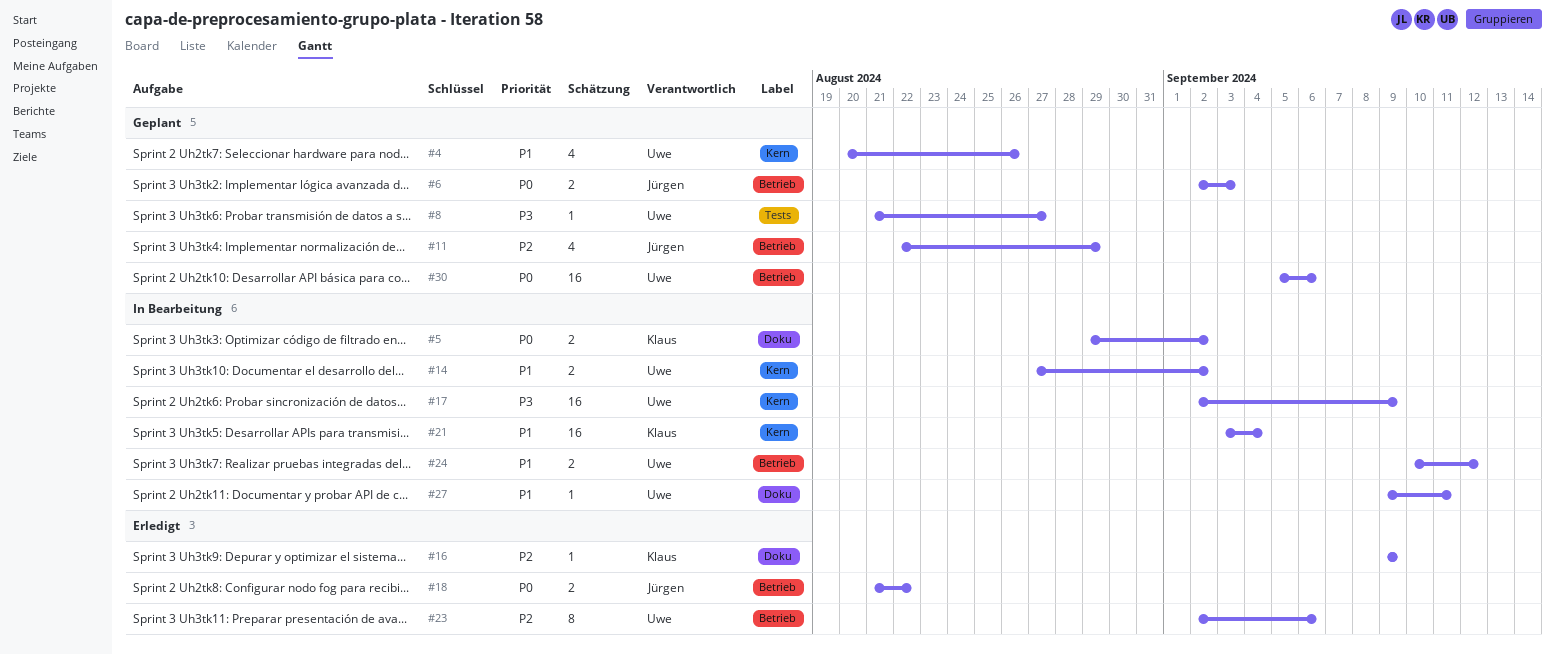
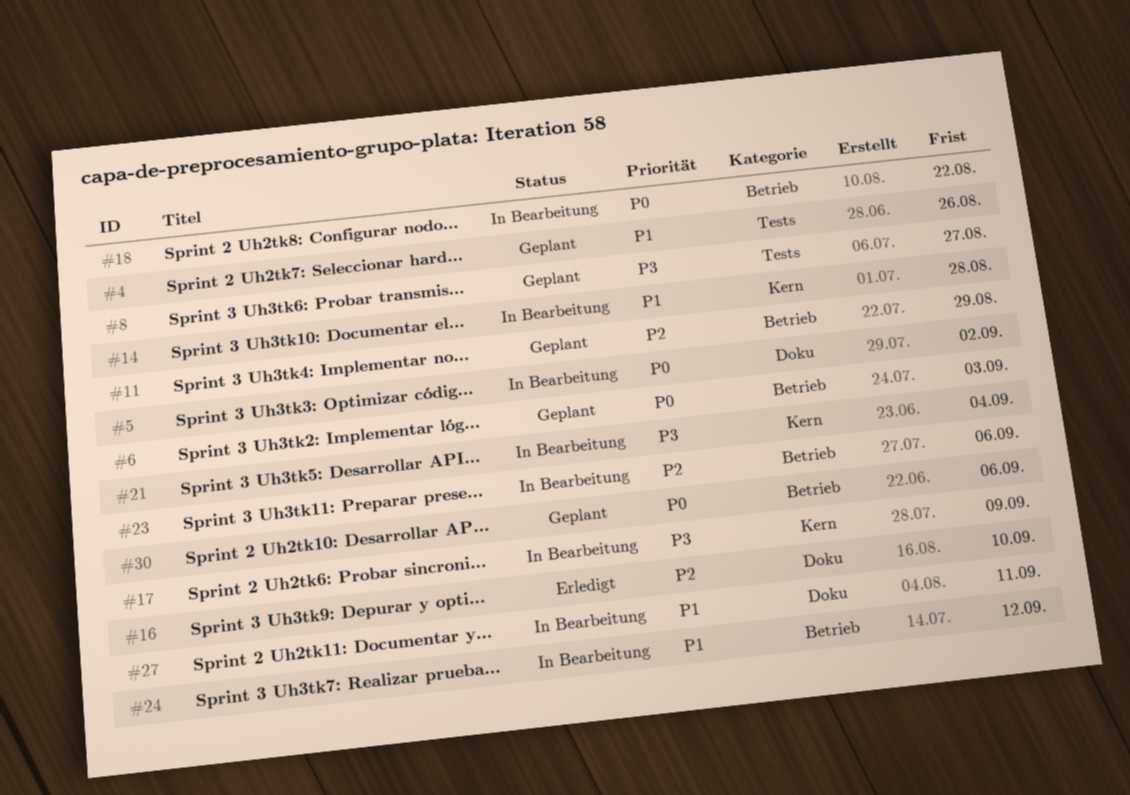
#4, label: Kern -> Tests
#14, due: Sep 2 -> Aug 28
#16, due: Sep 9 -> Sep 10
#18, status: Erledigt -> In Bearbeitung
#21, priority: P1 -> P3
#23, status: Erledigt -> In Bearbeitung

